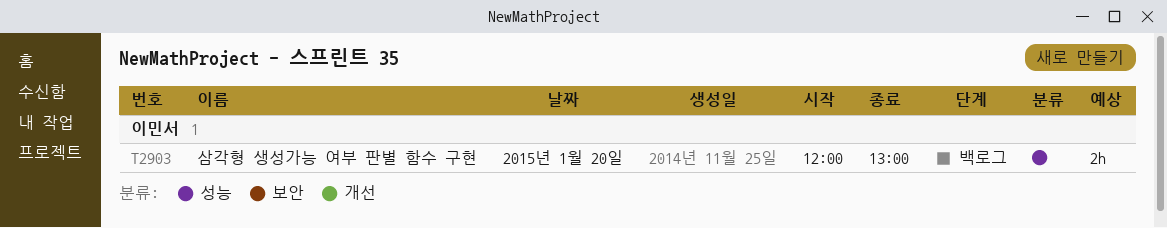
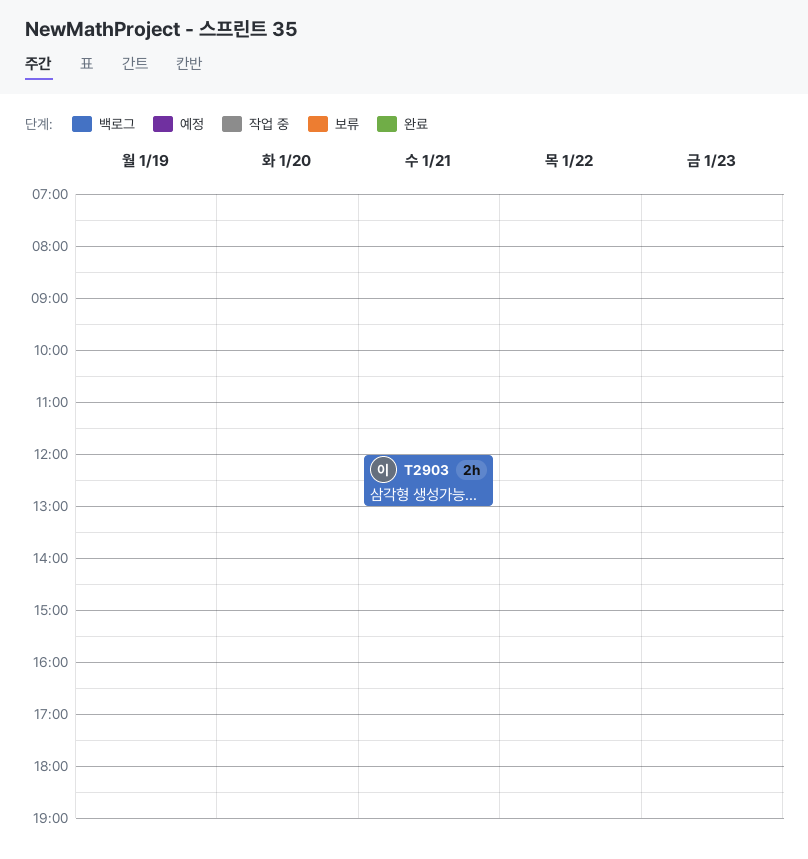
T2903, day: Jan 20 -> Jan 21

